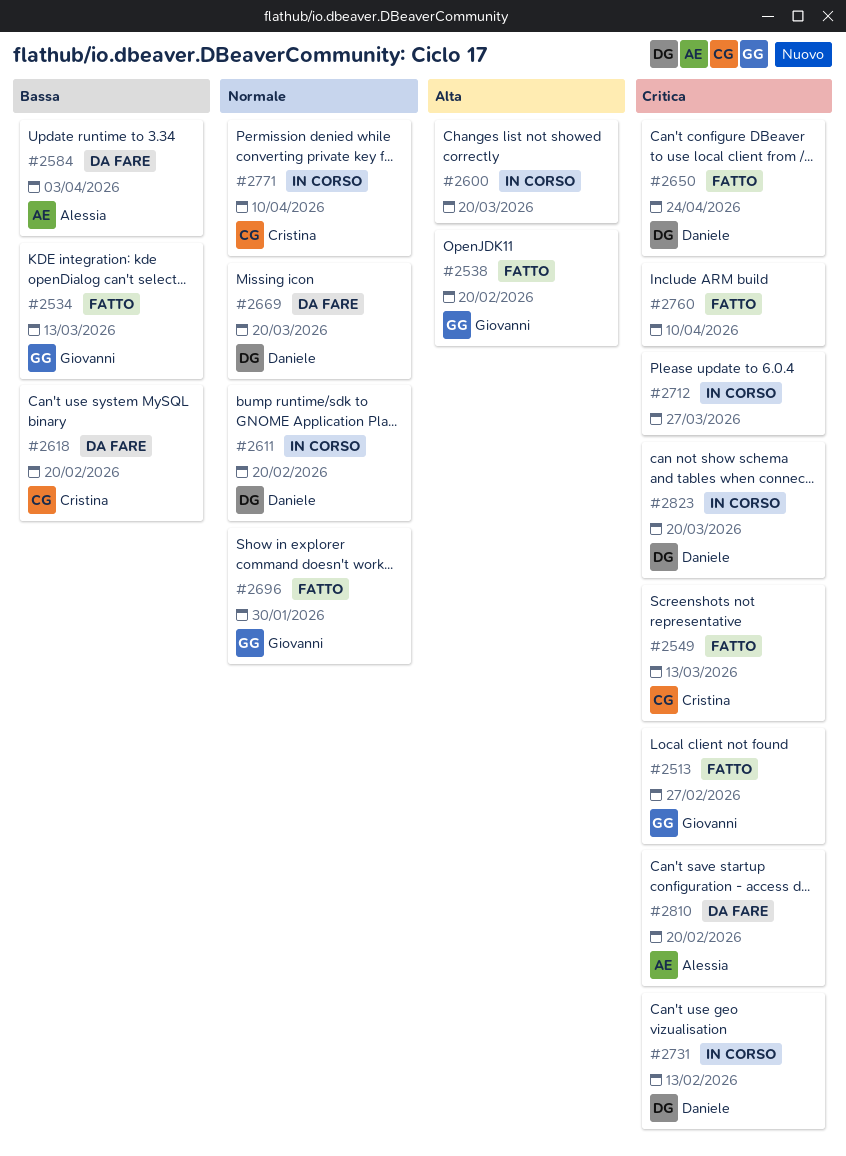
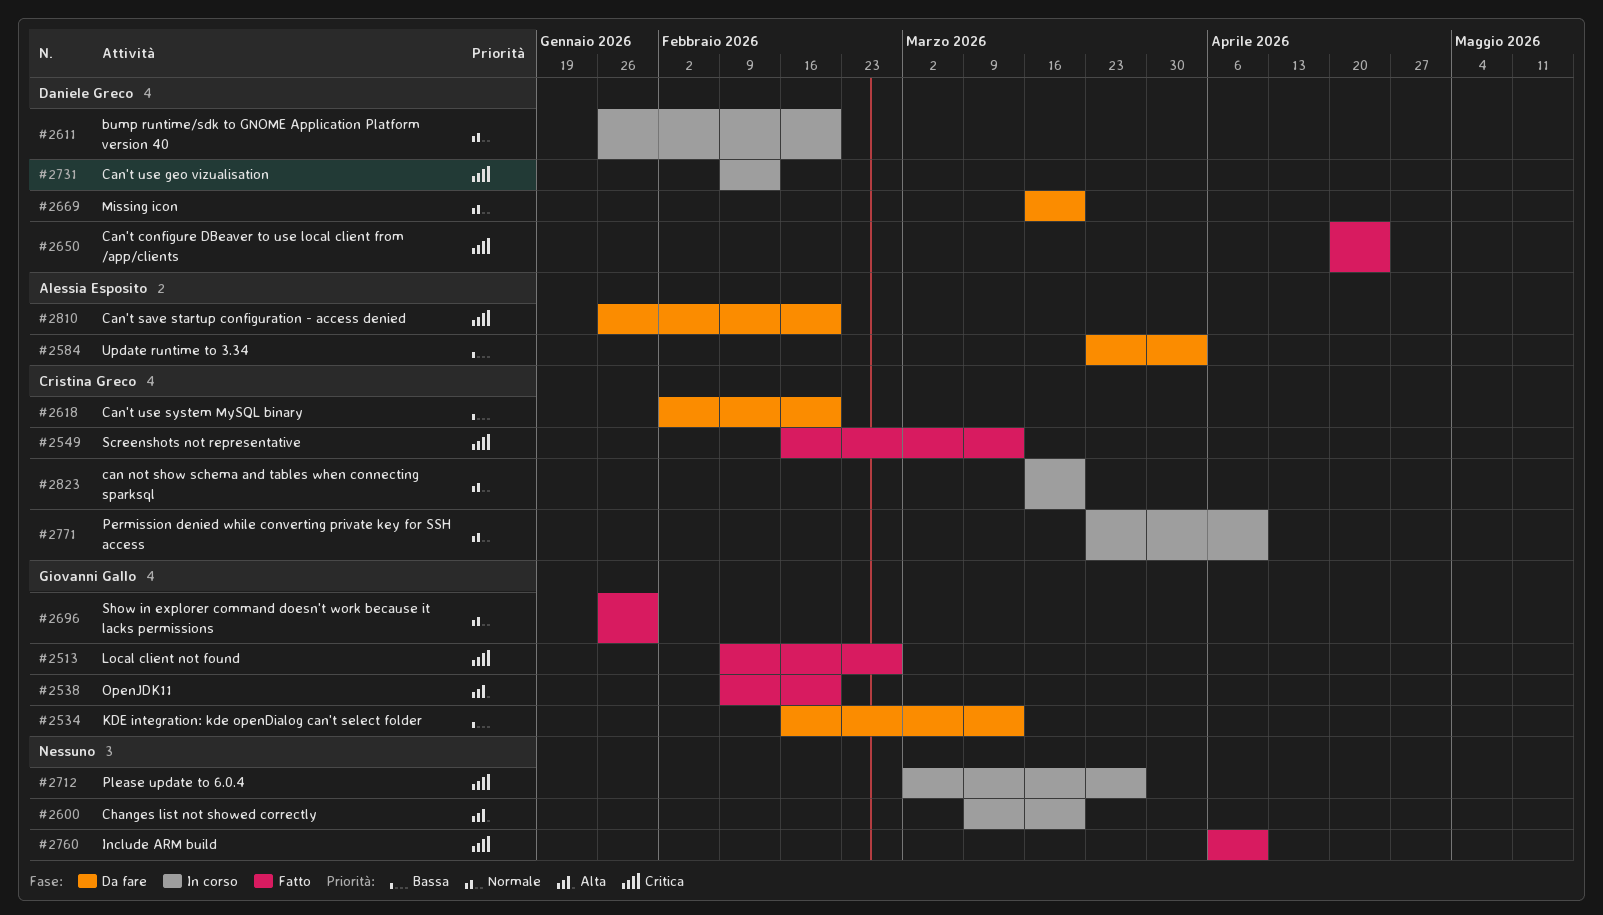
#2534, status: Fatto -> Da fare
#2823, owner: Daniele Greco -> Cristina Greco
#2823, priority: Critica -> Normale

